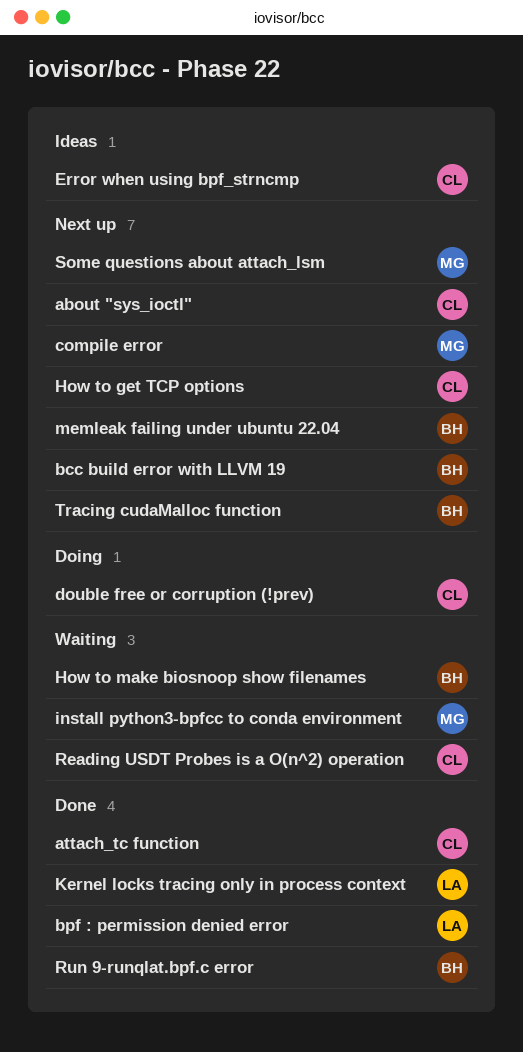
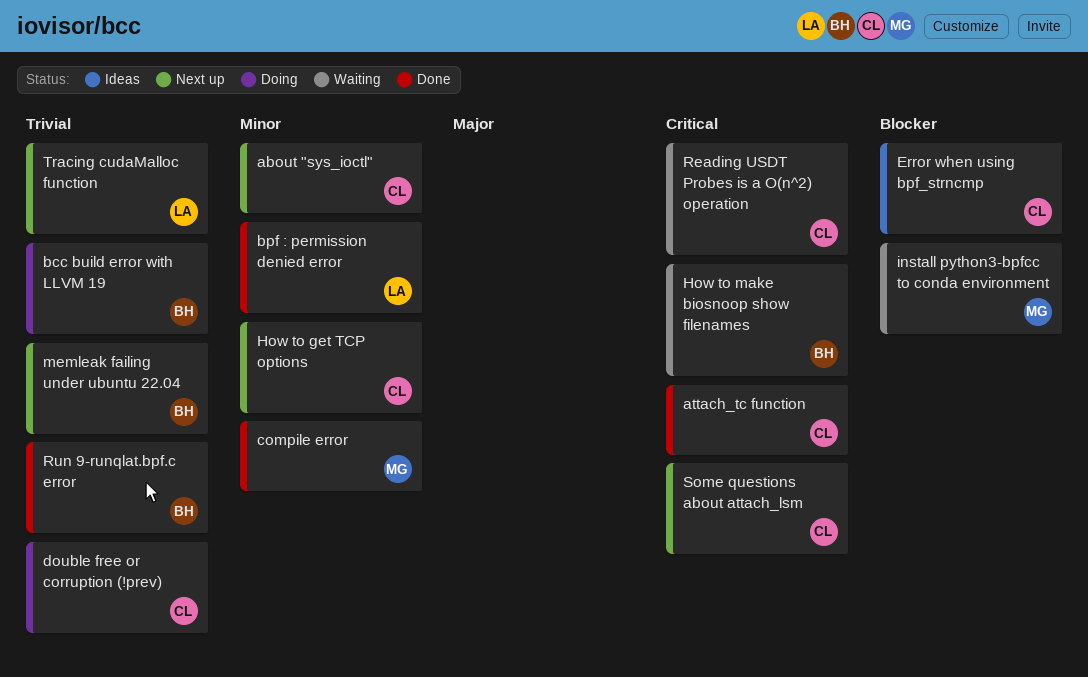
bcc build error with LLVM 19, status: Next up -> Doing
compile error, status: Next up -> Done
Kernel locks tracing only in process context: present -> none
Some questions about attach_lsm, owner: MG -> CL
Tracing cudaMalloc function, owner: BH -> LA

